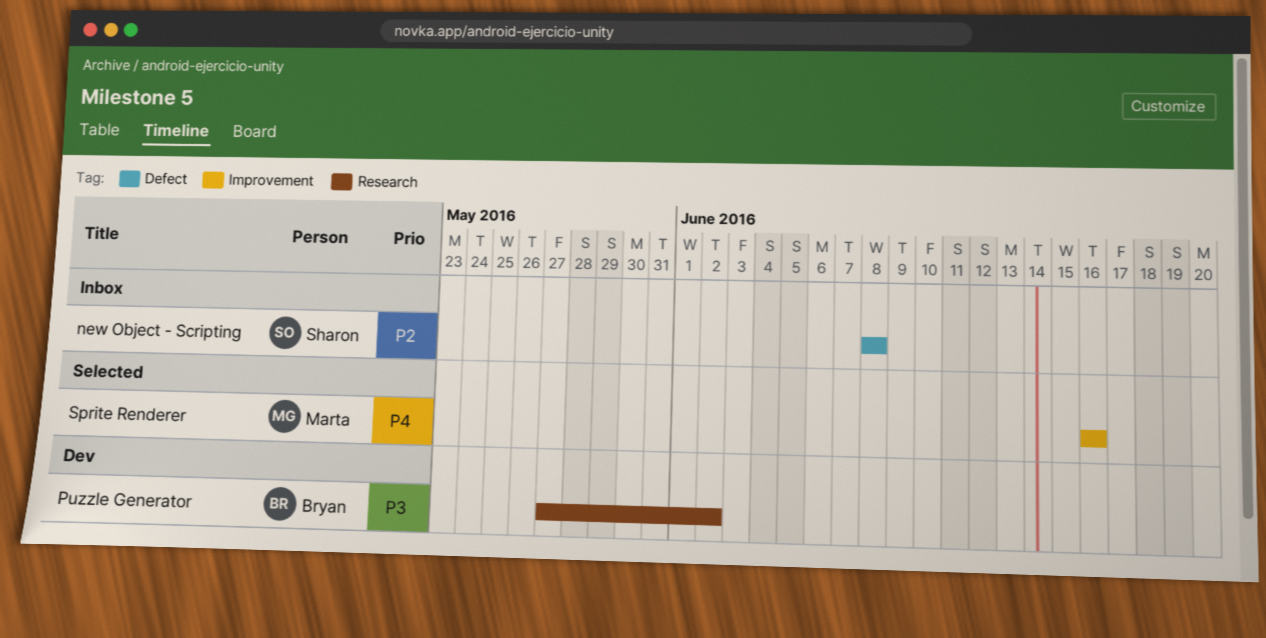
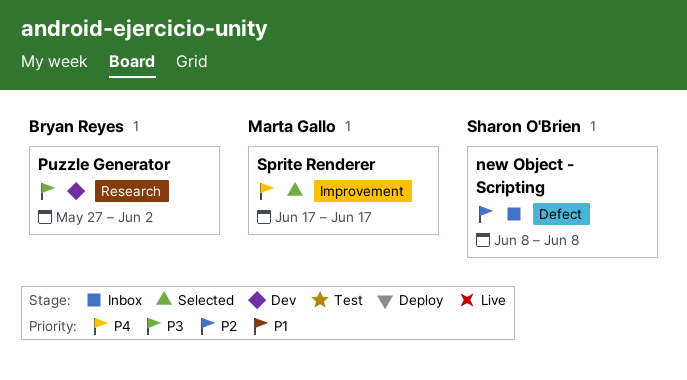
Sprite Renderer, start: Jun 16 -> Jun 17
Sprite Renderer, due: Jun 16 -> Jun 17

